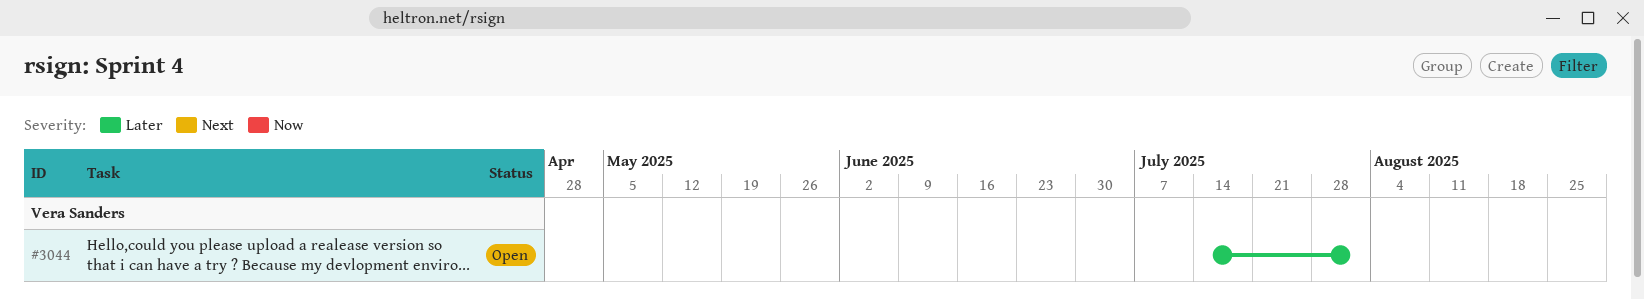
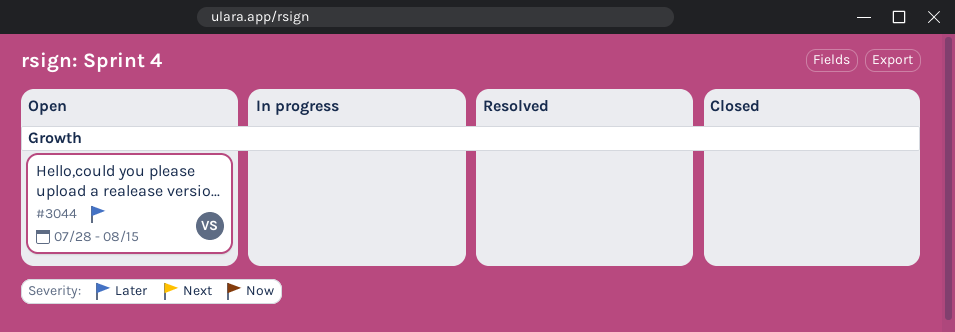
#3044, start: Jul 14 -> Jul 28
#3044, due: Aug 1 -> Aug 15

